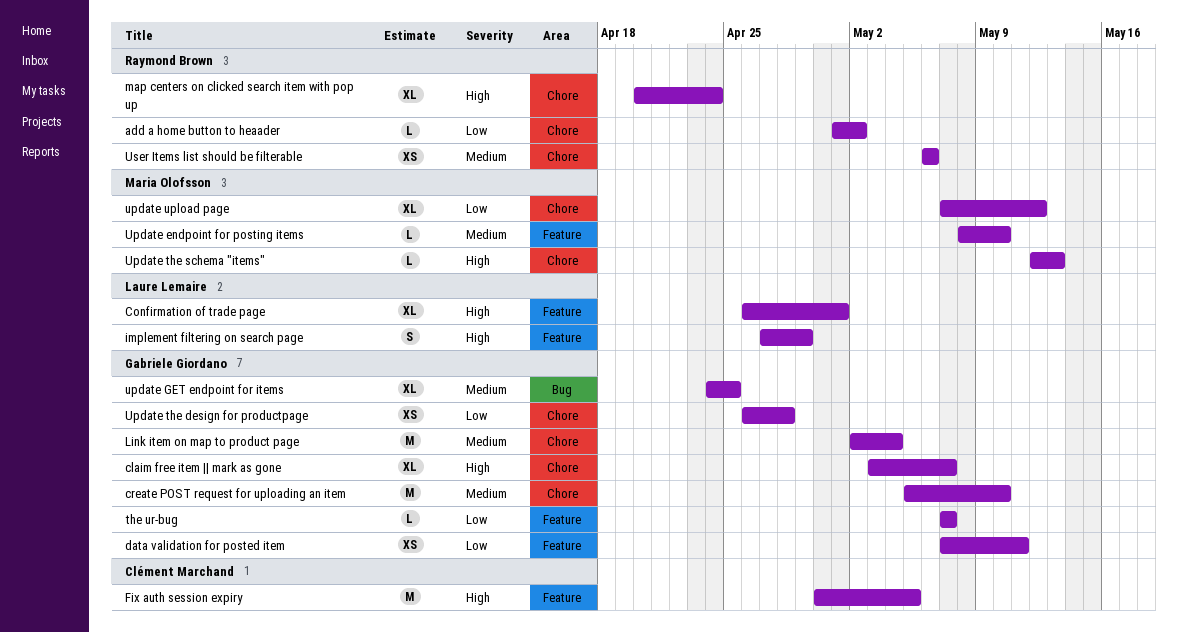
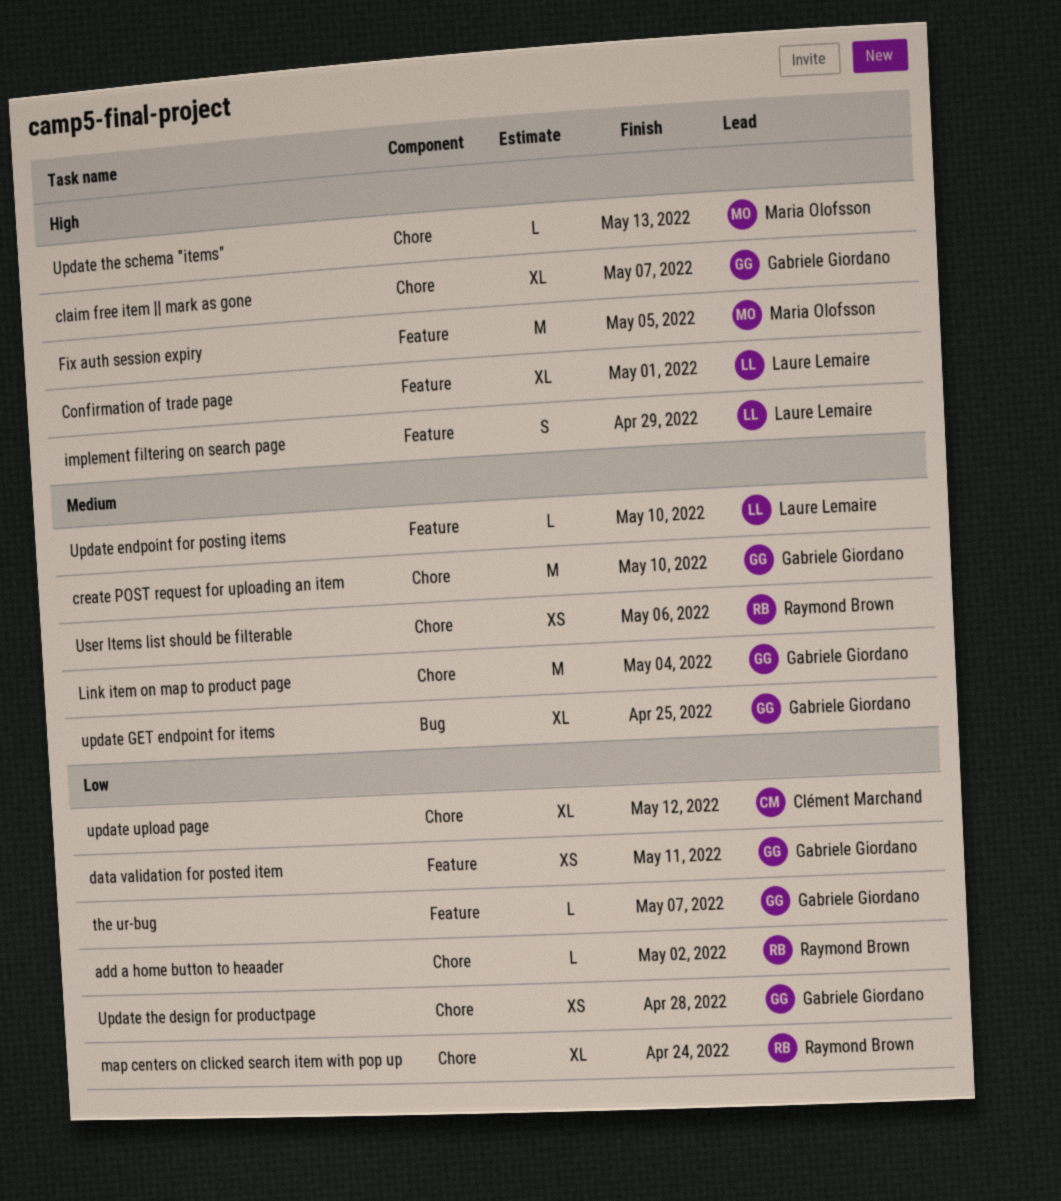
Fix auth session expiry, owner: Clément Marchand -> Maria Olofsson
map centers on clicked search item with pop up, priority: High -> Low
Update endpoint for posting items, owner: Maria Olofsson -> Laure Lemaire
update upload page, owner: Maria Olofsson -> Clément Marchand

